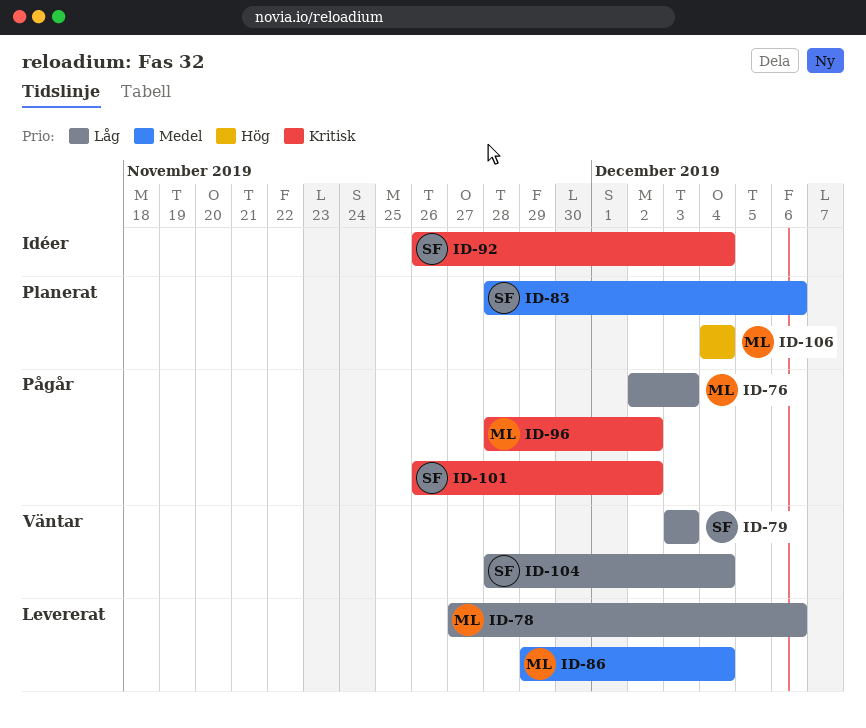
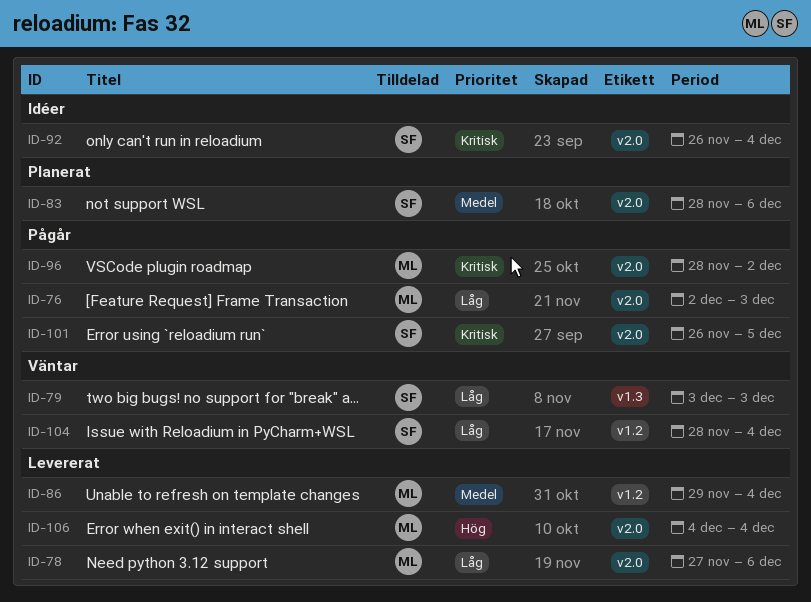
ID-101, due: Dec 2 -> Dec 5
ID-106, status: Planerat -> Levererat

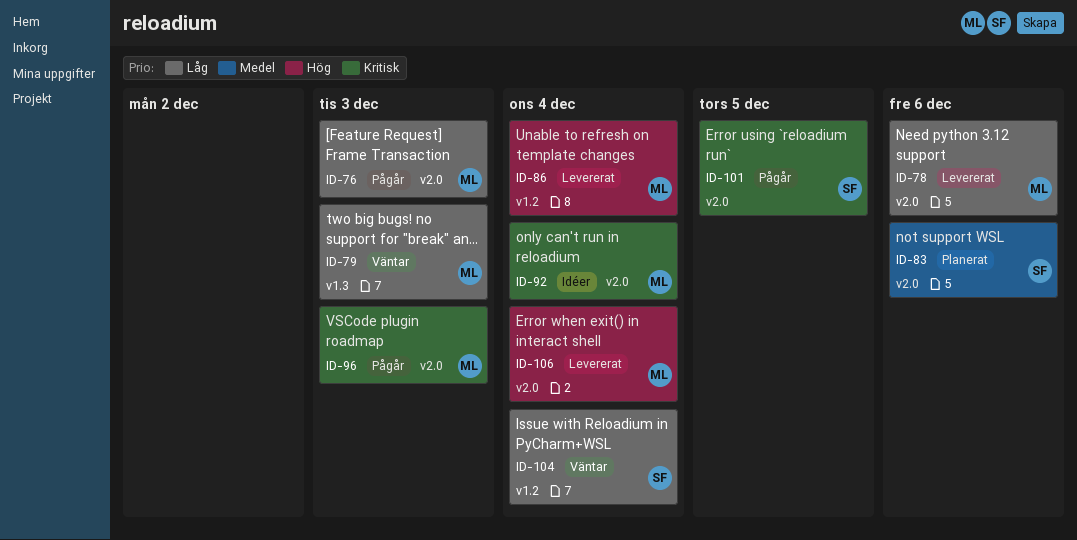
ID-79, owner: SF -> ML
ID-86, priority: Medel -> Hög
ID-92, owner: SF -> ML
ID-96, due: Dec 2 -> Dec 3

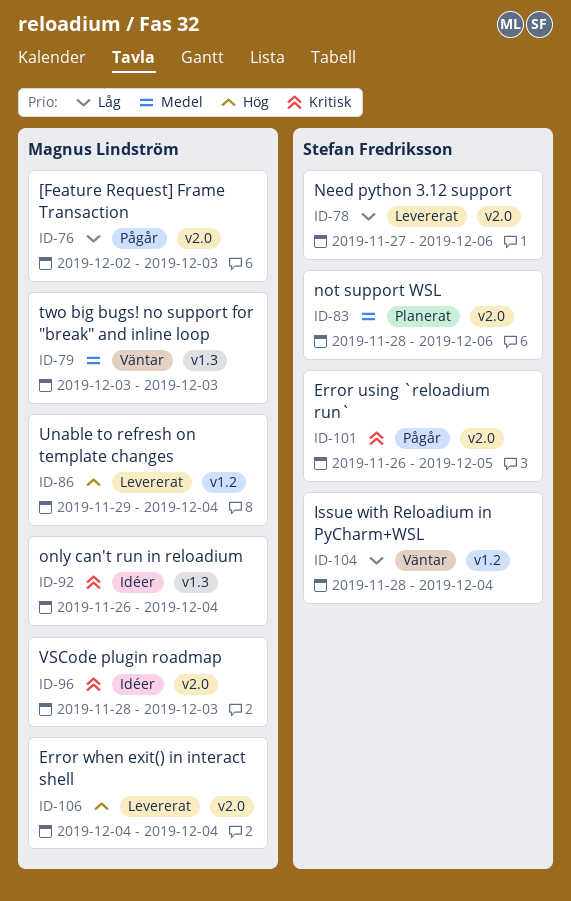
ID-78, owner: Magnus Lindström -> Stefan Fredriksson
ID-79, priority: Låg -> Medel
ID-92, label: v2.0 -> v1.3
ID-96, status: Pågår -> Idéer

